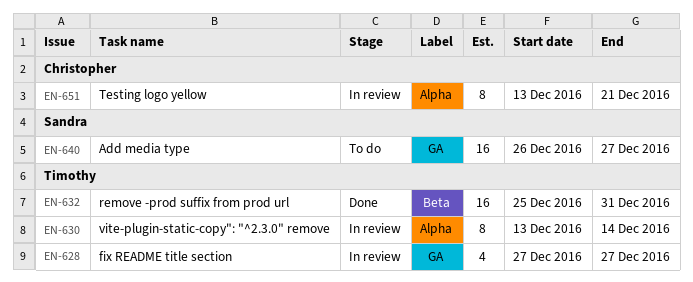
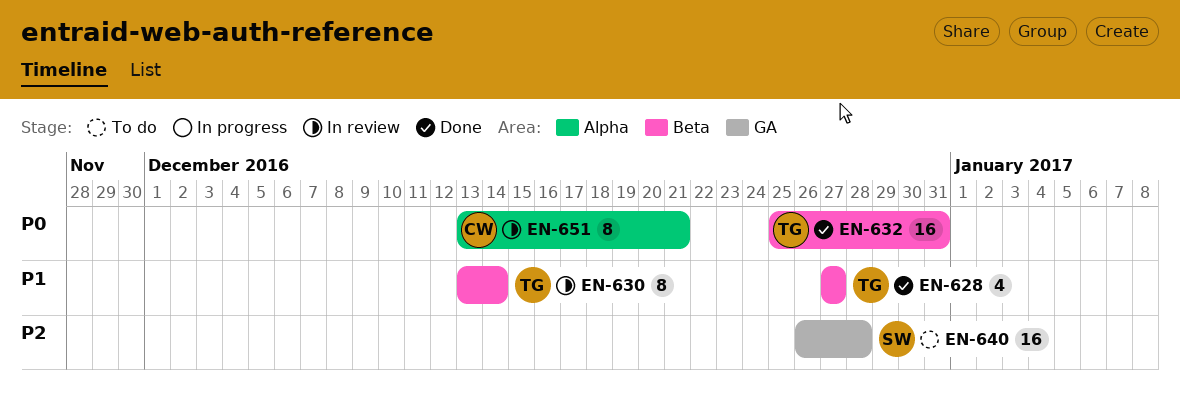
EN-628, status: In review -> Done
EN-628, label: GA -> Beta
EN-630, label: Alpha -> Beta
EN-640, due: Dec 27 -> Dec 28

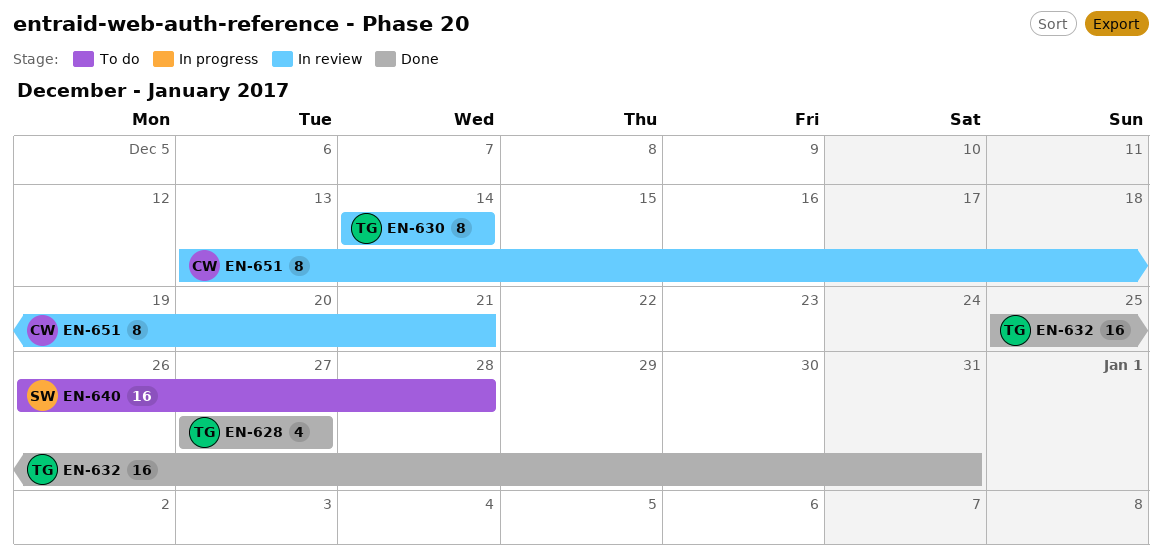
EN-630, start: Dec 13 -> Dec 14

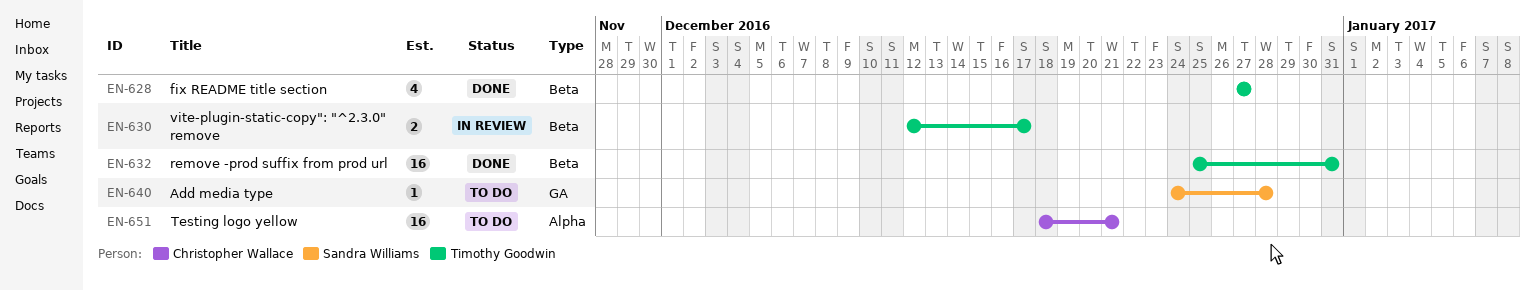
EN-630, estimate: 8 -> 2
EN-630, start: Dec 14 -> Dec 12
EN-630, due: Dec 14 -> Dec 17
EN-640, estimate: 16 -> 1
EN-640, start: Dec 26 -> Dec 24
EN-651, status: In review -> To do
EN-651, estimate: 8 -> 16
EN-651, start: Dec 13 -> Dec 18

